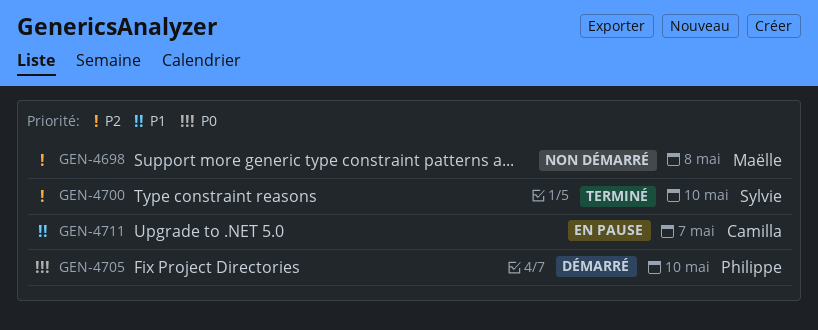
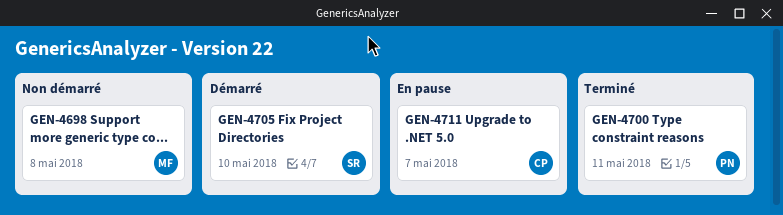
GEN-4700, owner: Sylvie -> Philippe
GEN-4700, due: May 10 -> May 11
GEN-4705, owner: Philippe -> Sylvie

